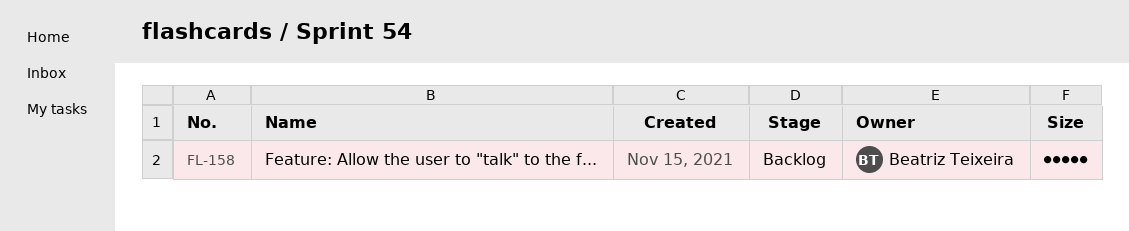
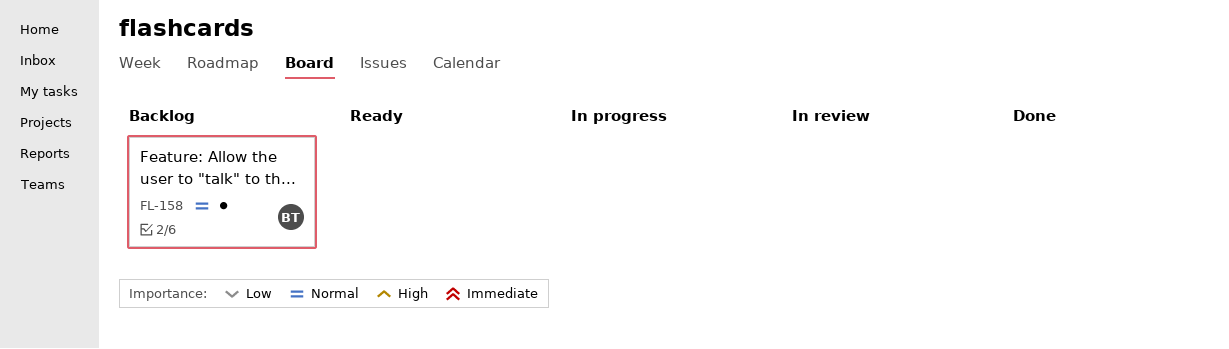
FL-158, estimate: 5 -> 1

